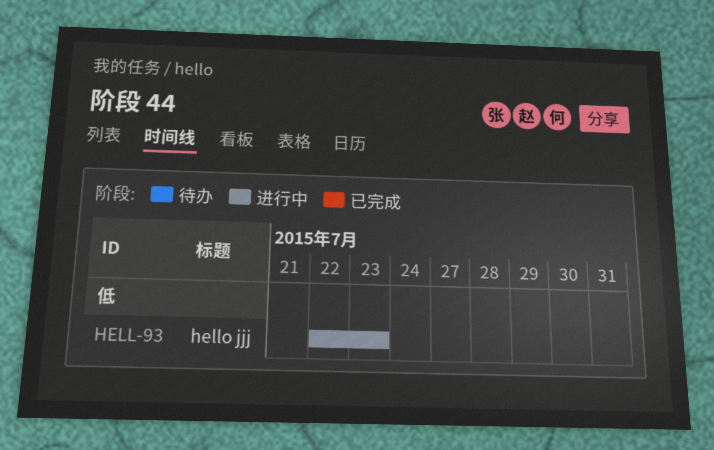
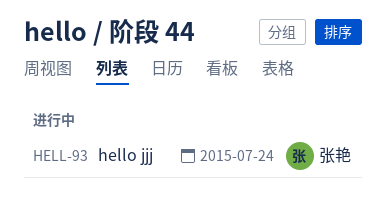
HELL-93, due: Jul 23 -> Jul 24

